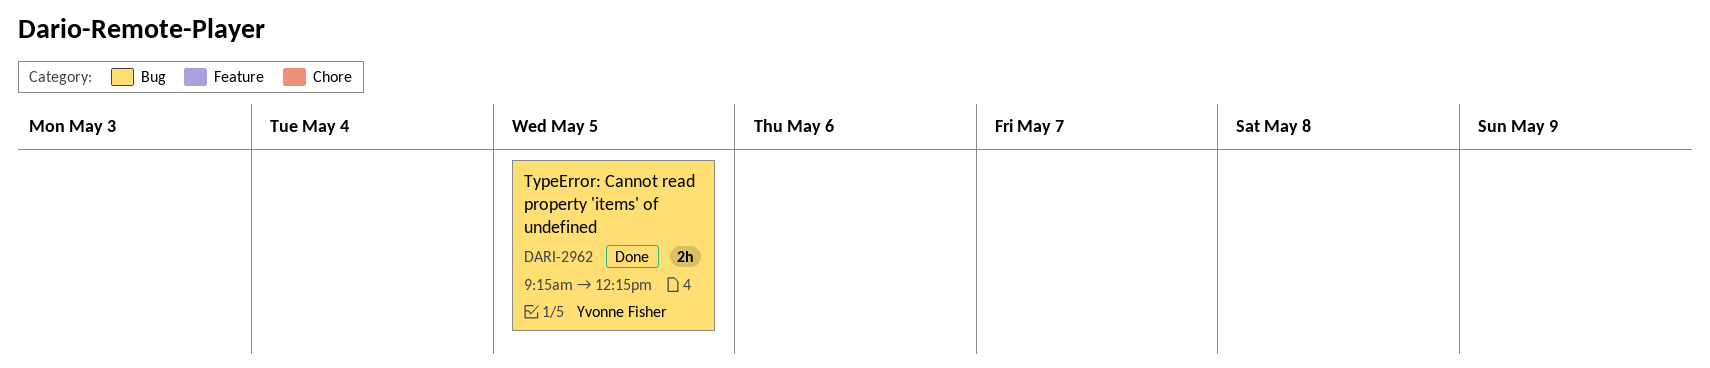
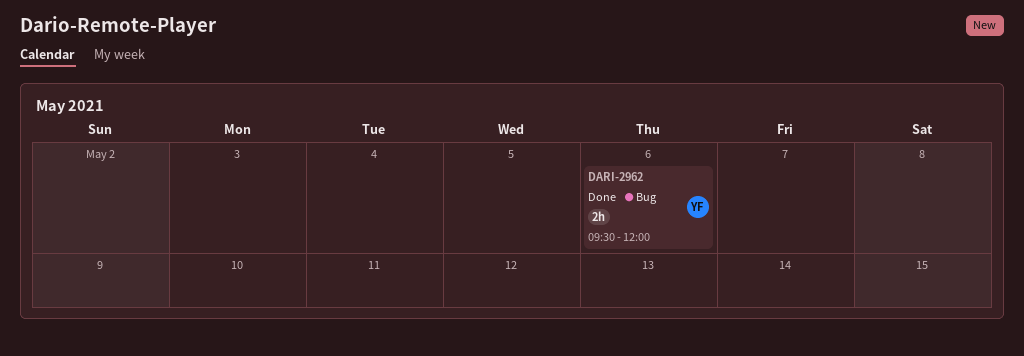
DARI-2962, day: May 5 -> May 6
DARI-2962, begins: 09:15 -> 09:30
DARI-2962, ends: 12:15 -> 12:00

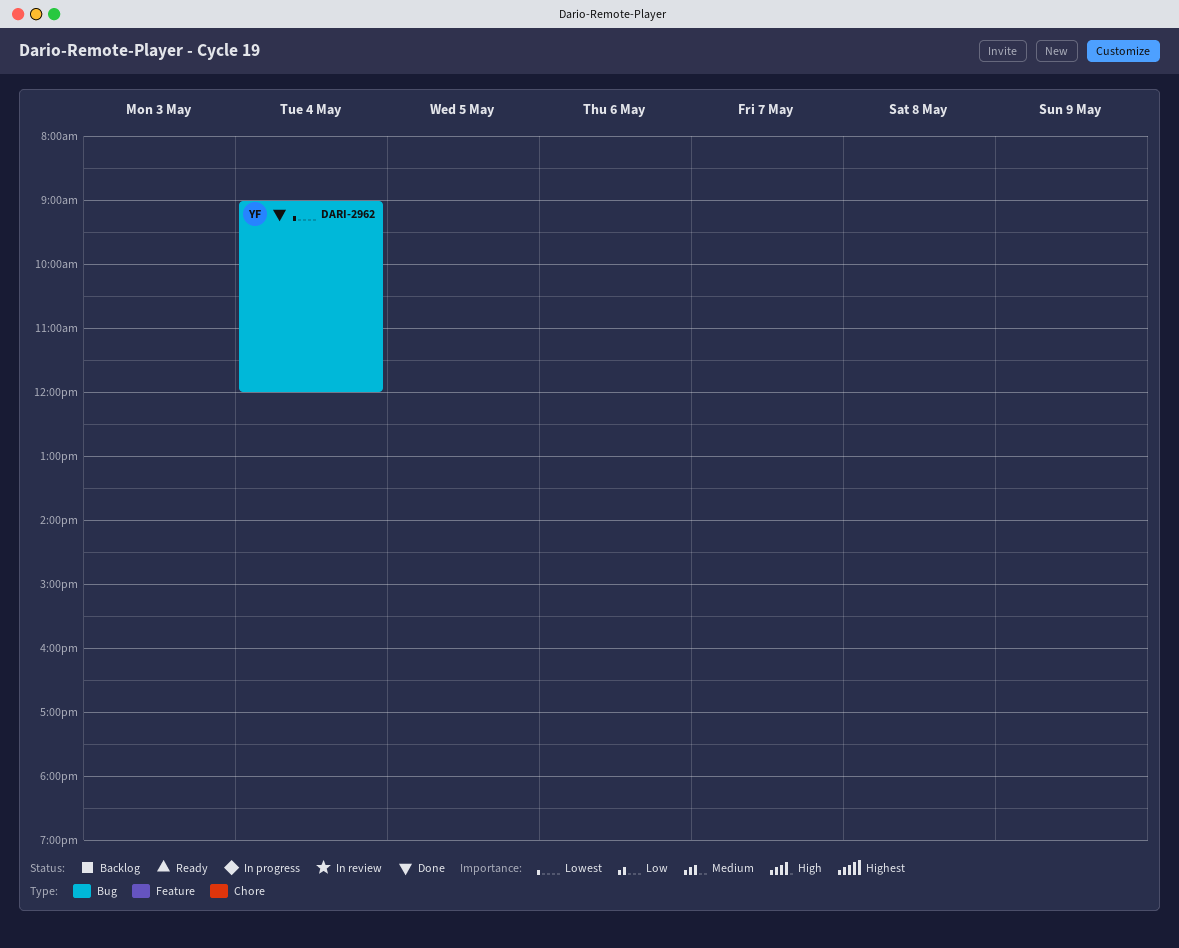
DARI-2962, day: May 6 -> May 4
DARI-2962, begins: 09:30 -> 09:00

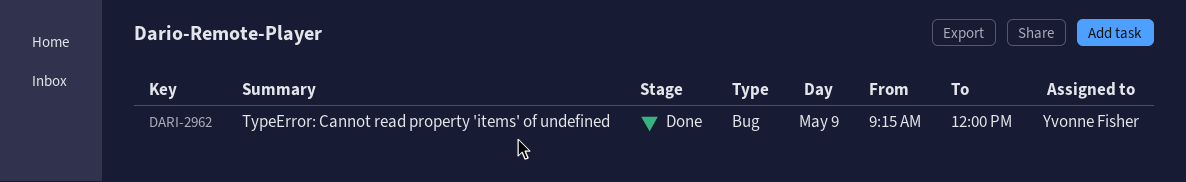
DARI-2962, day: May 4 -> May 9
DARI-2962, begins: 09:00 -> 09:15

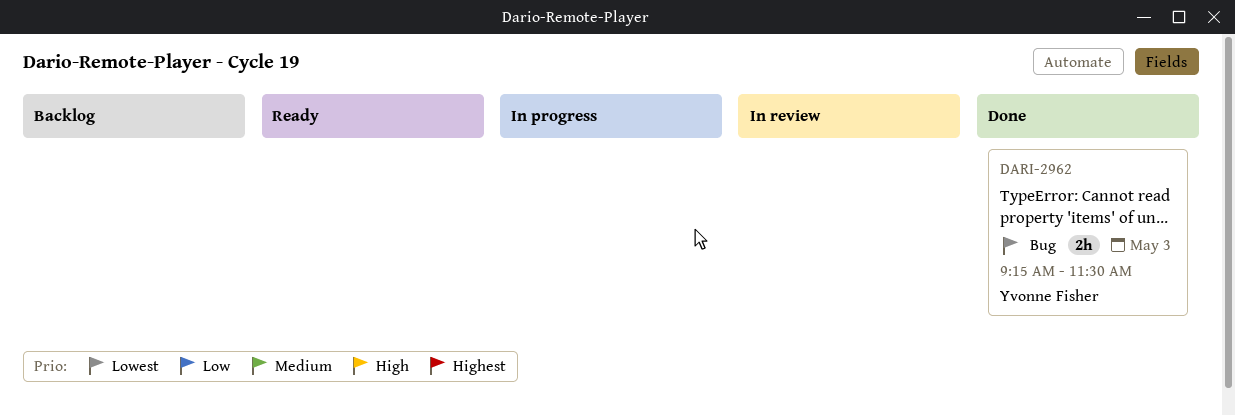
DARI-2962, day: May 9 -> May 3
DARI-2962, ends: 12:00 -> 11:30

